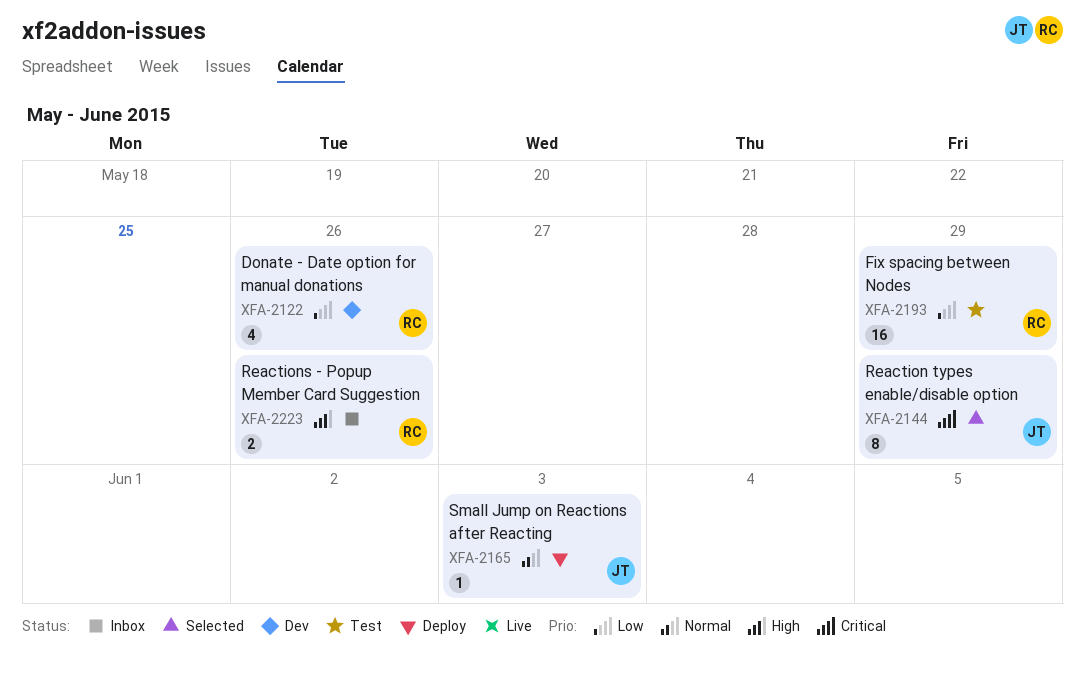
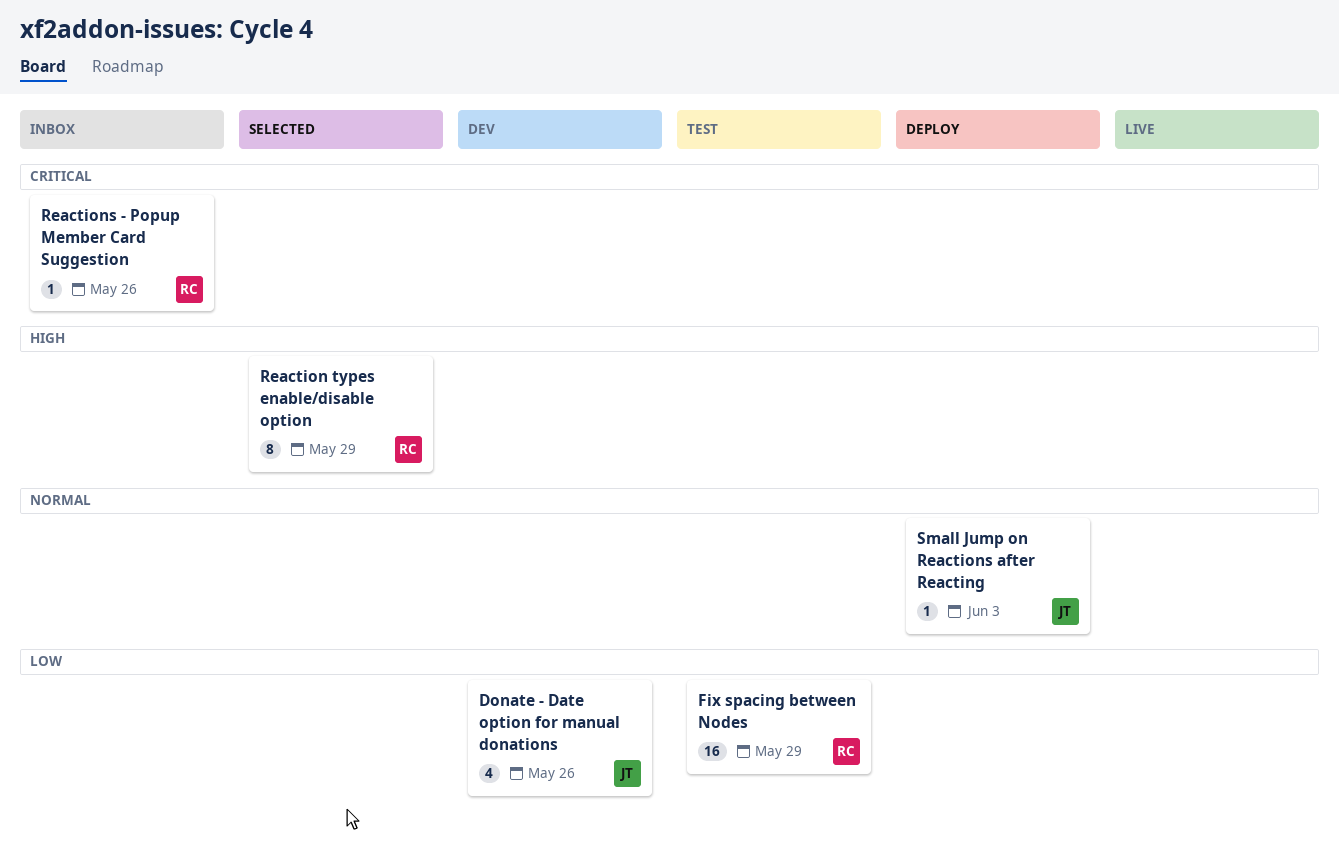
Donate - Date option for manual donations, owner: RC -> JT
Reaction types enable/disable option, owner: JT -> RC
Reaction types enable/disable option, priority: Critical -> High
Reactions - Popup Member Card Suggestion, priority: High -> Critical
Reactions - Popup Member Card Suggestion, estimate: 2 -> 1

